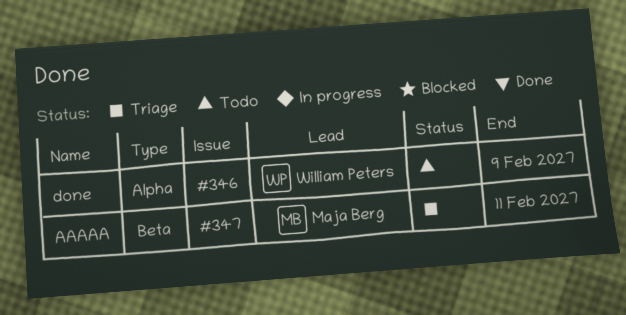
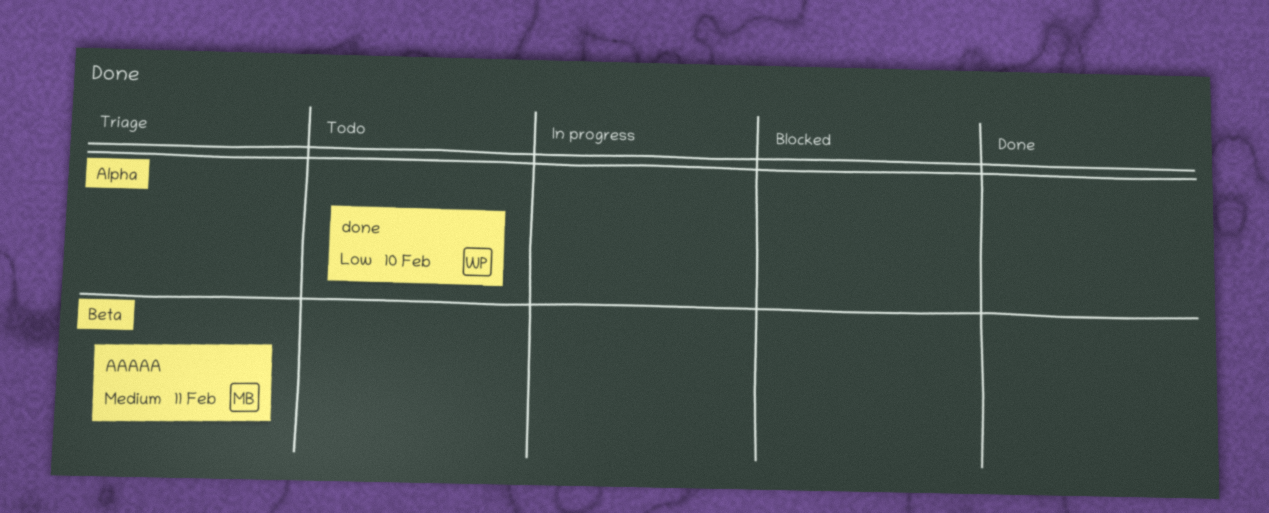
done, due: Feb 9 -> Feb 10

